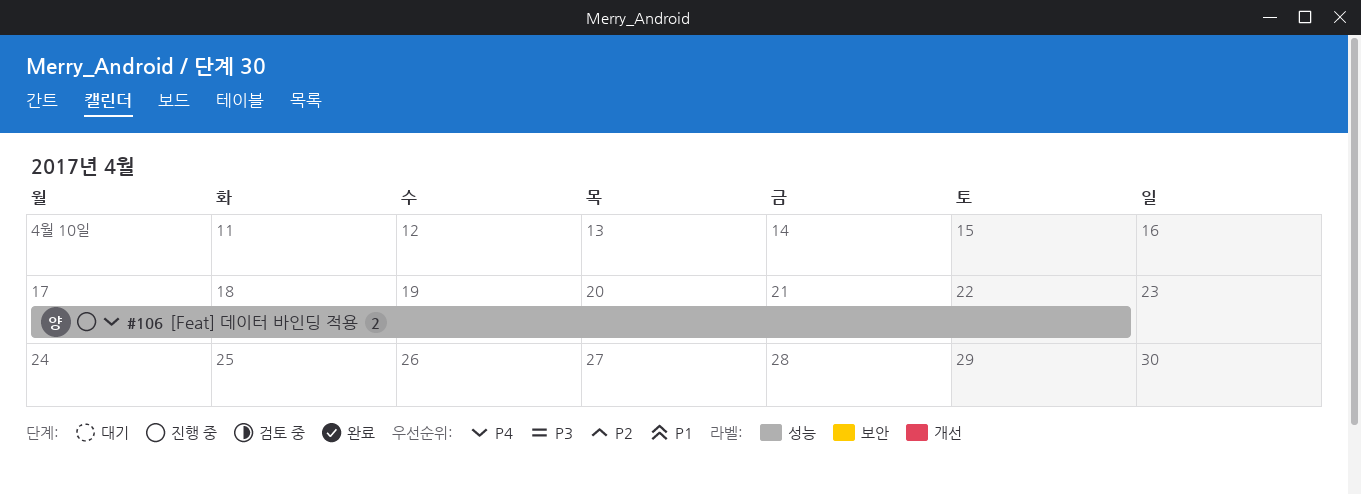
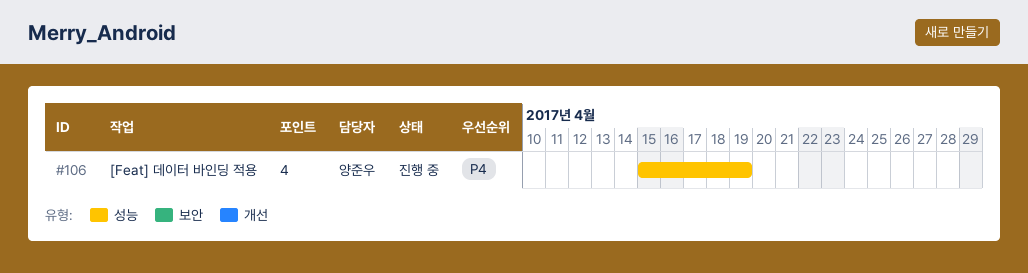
#106, estimate: 2 -> 4
#106, start: Apr 17 -> Apr 15
#106, due: Apr 22 -> Apr 19

